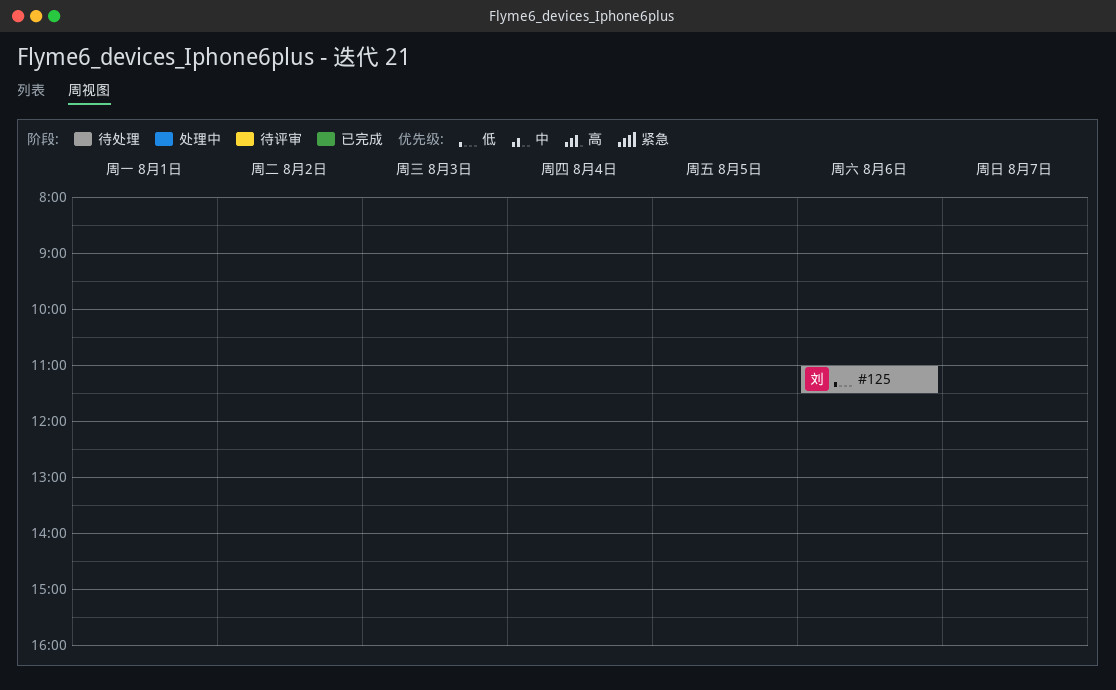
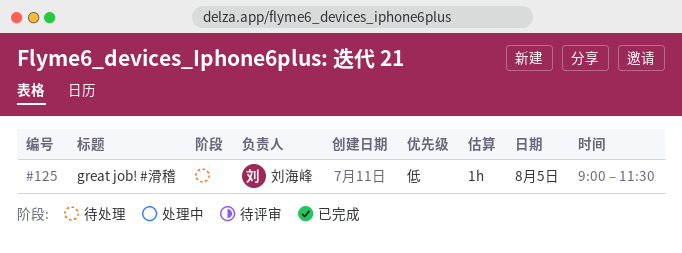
#125, day: Aug 6 -> Aug 5
#125, begins: 11:00 -> 09:00

